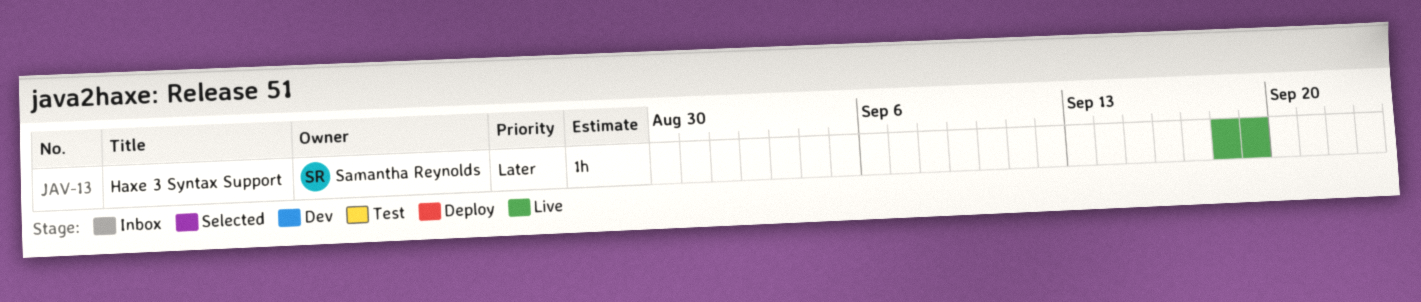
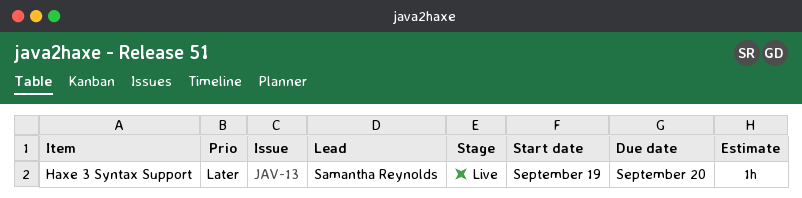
JAV-13, start: Sep 18 -> Sep 19
JAV-13, due: Sep 19 -> Sep 20

